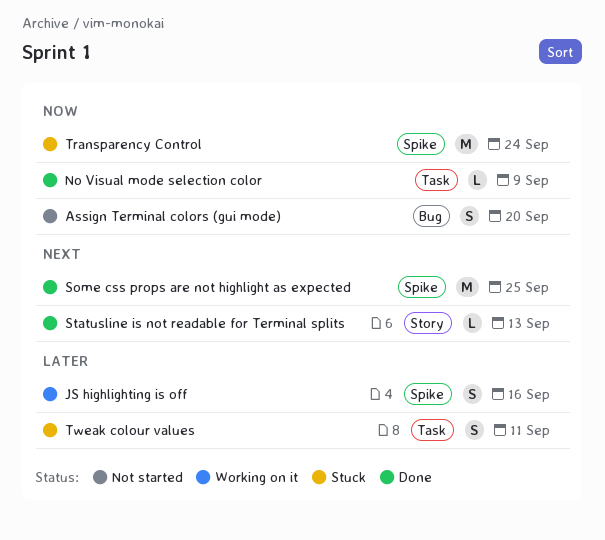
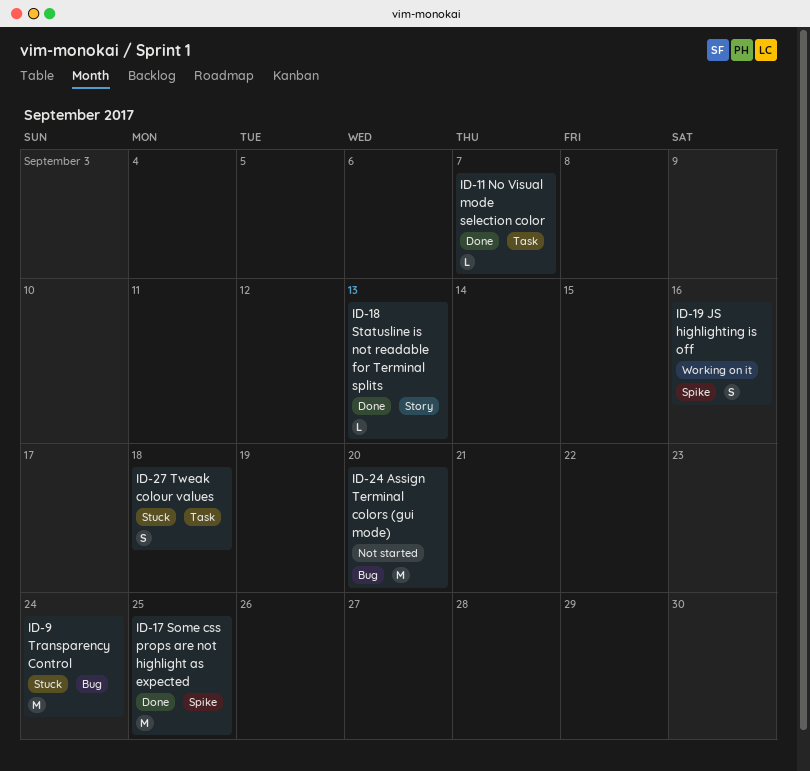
Assign Terminal colors (gui mode), estimate: S -> M
No Visual mode selection color, due: Sep 9 -> Sep 7
Transparency Control, label: Spike -> Bug
Tweak colour values, due: Sep 11 -> Sep 18

